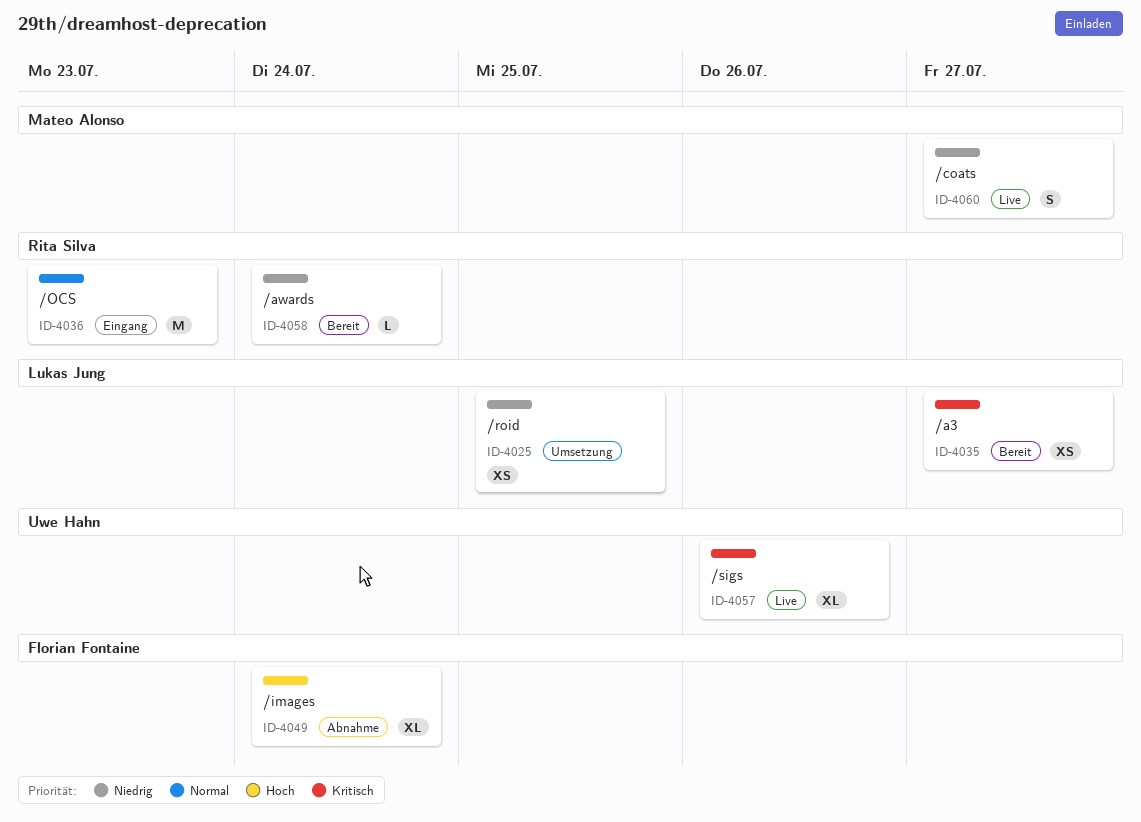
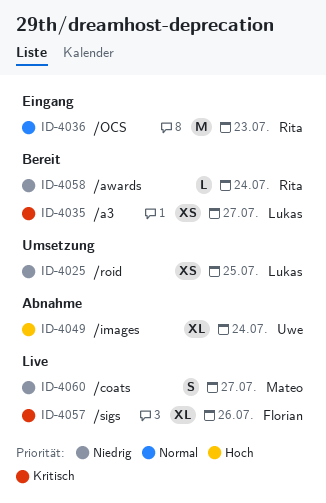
ID-4049, owner: Florian Fontaine -> Uwe Hahn
ID-4057, owner: Uwe Hahn -> Florian Fontaine

